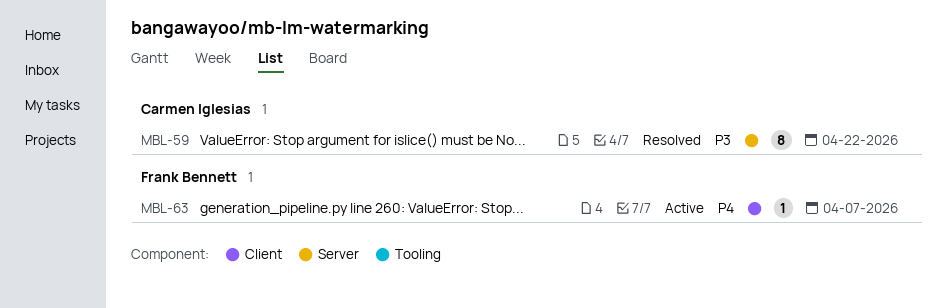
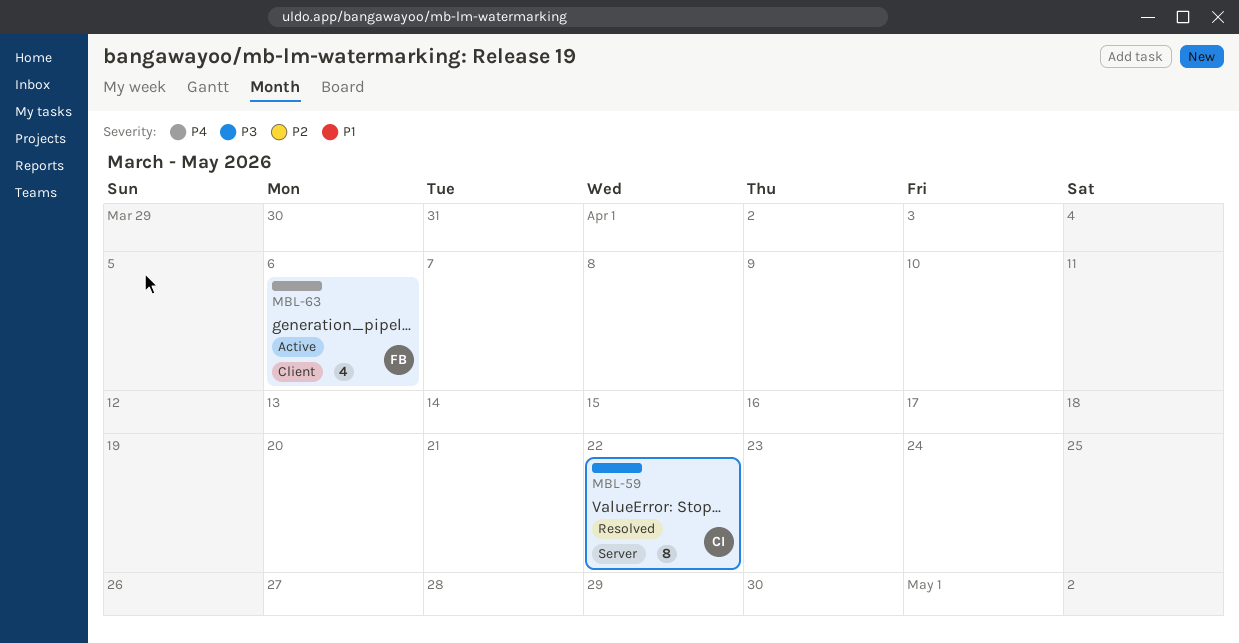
MBL-63, estimate: 1 -> 4
MBL-63, due: Apr 7 -> Apr 6

